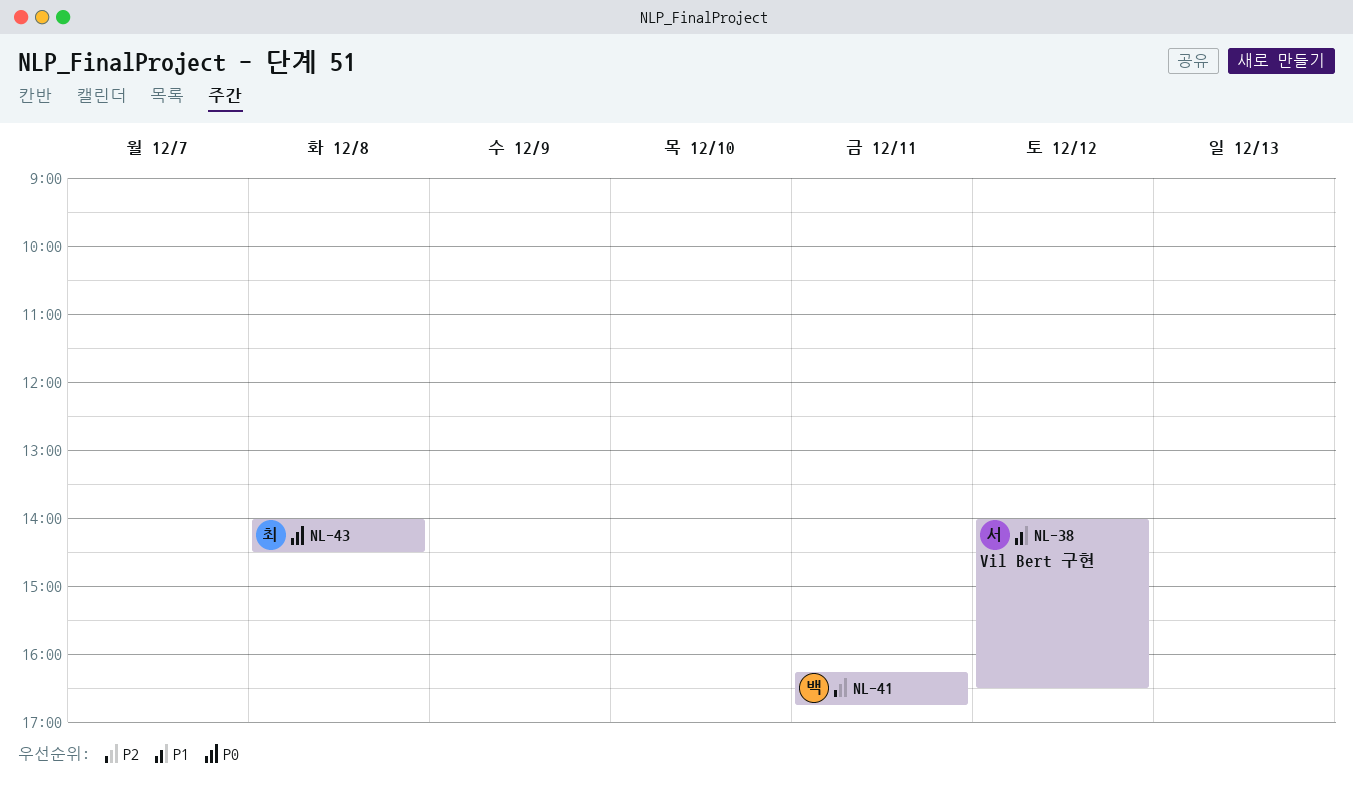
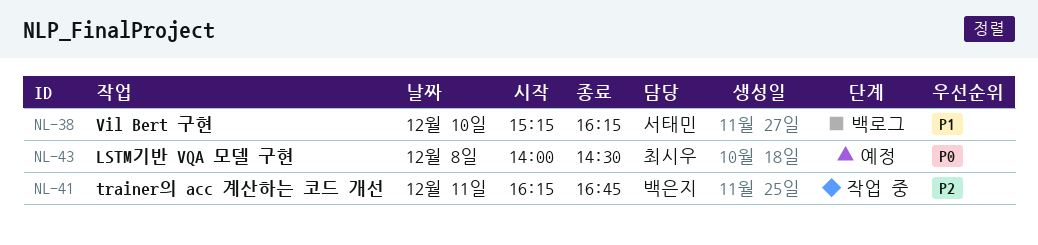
NL-38, day: Dec 12 -> Dec 10
NL-38, begins: 14:00 -> 15:15
NL-38, ends: 16:30 -> 16:15

